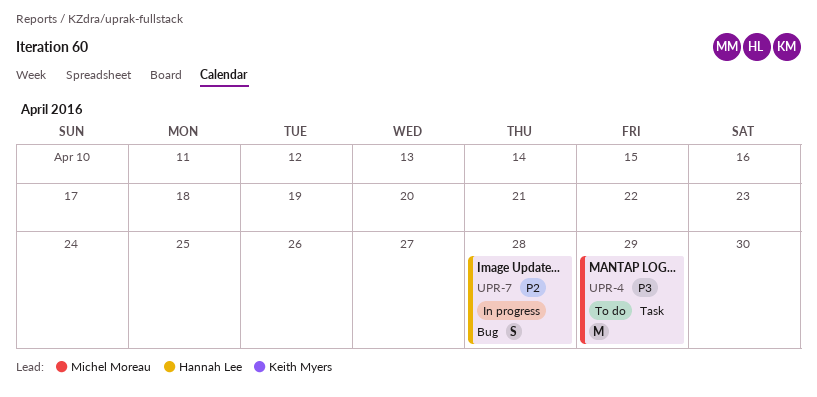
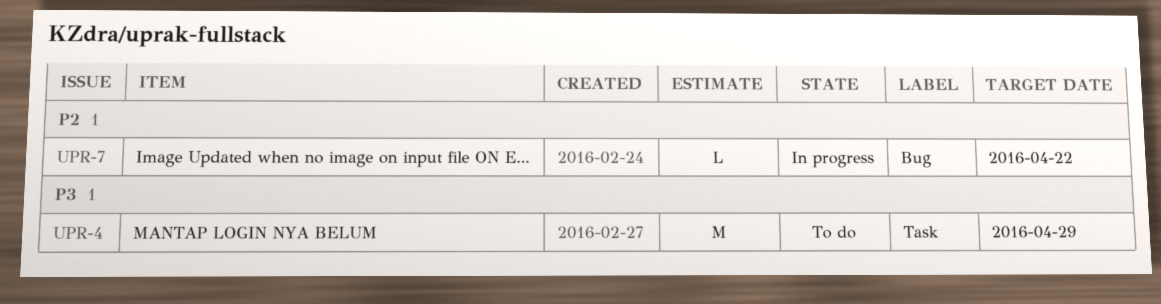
UPR-7, estimate: S -> L
UPR-7, due: Apr 28 -> Apr 22

